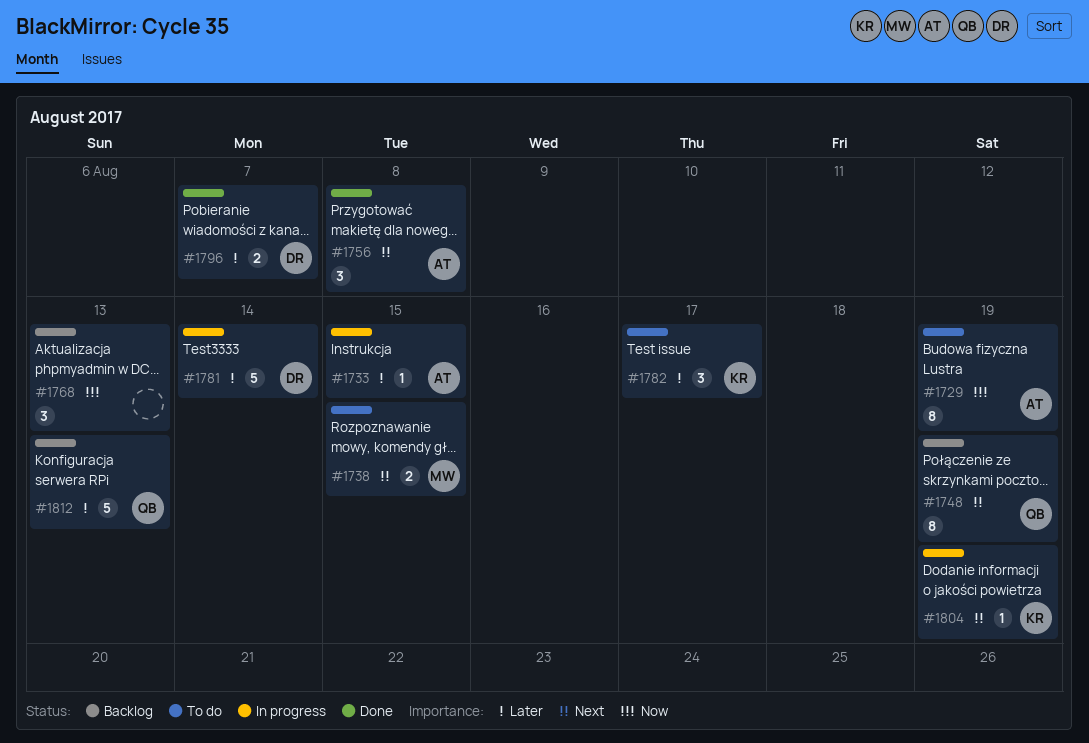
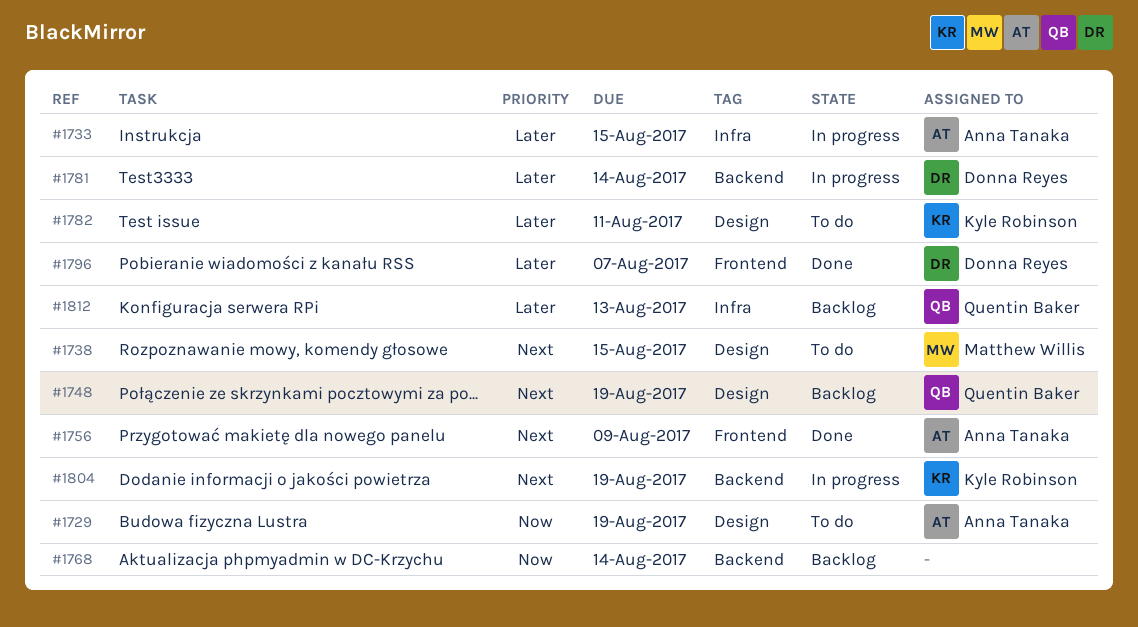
#1756, due: Aug 8 -> Aug 9
#1768, due: Aug 13 -> Aug 14
#1782, due: Aug 17 -> Aug 11

